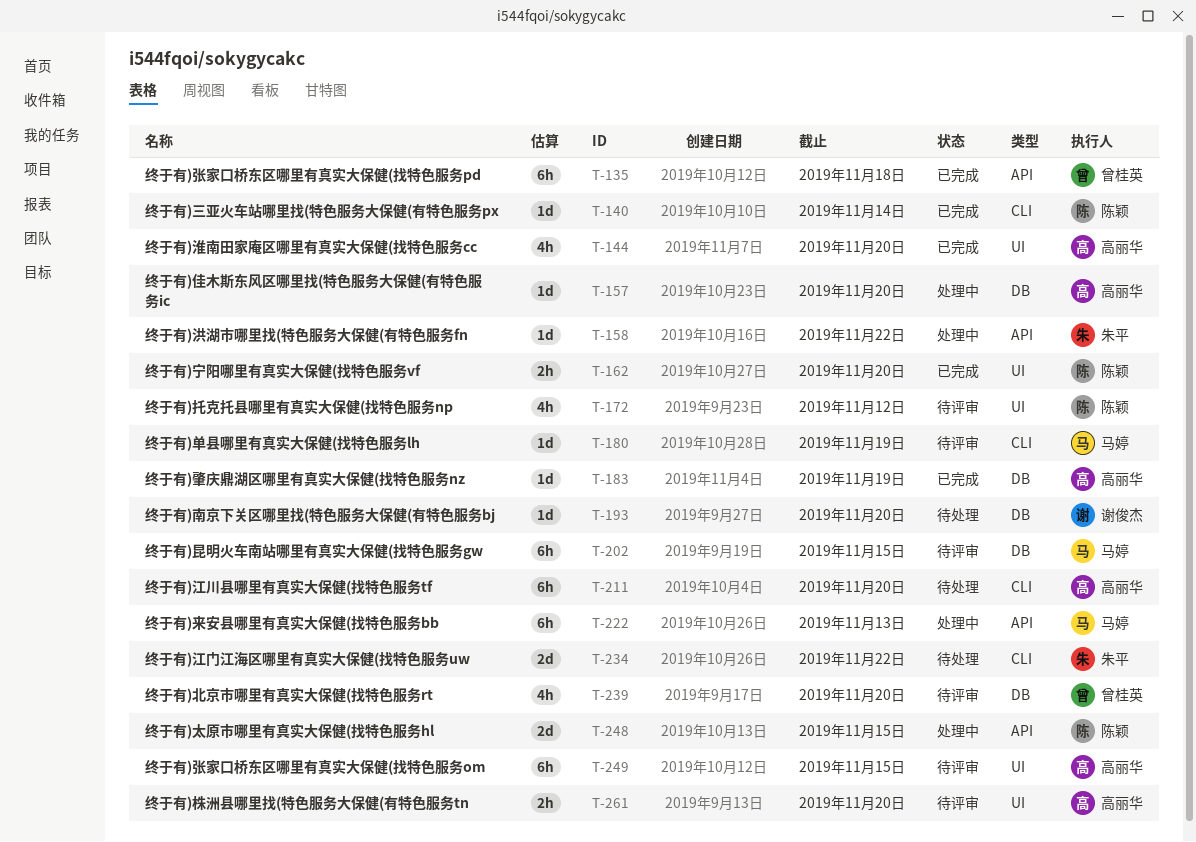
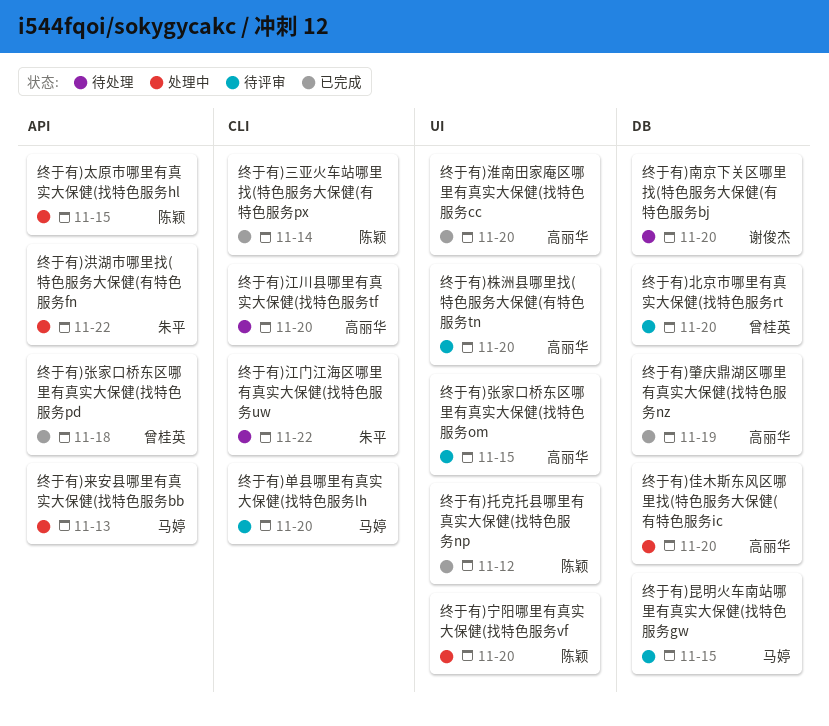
终于有)单县哪里有真实大保健(找特色服务lh, due: Nov 19 -> Nov 20
终于有)宁阳哪里有真实大保健(找特色服务vf, status: 已完成 -> 处理中
终于有)托克托县哪里有真实大保健(找特色服务np, status: 待评审 -> 已完成

